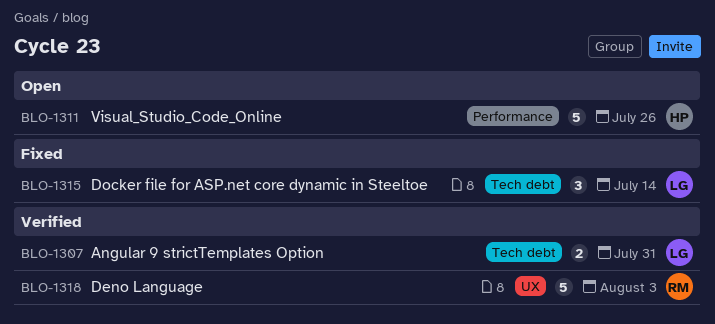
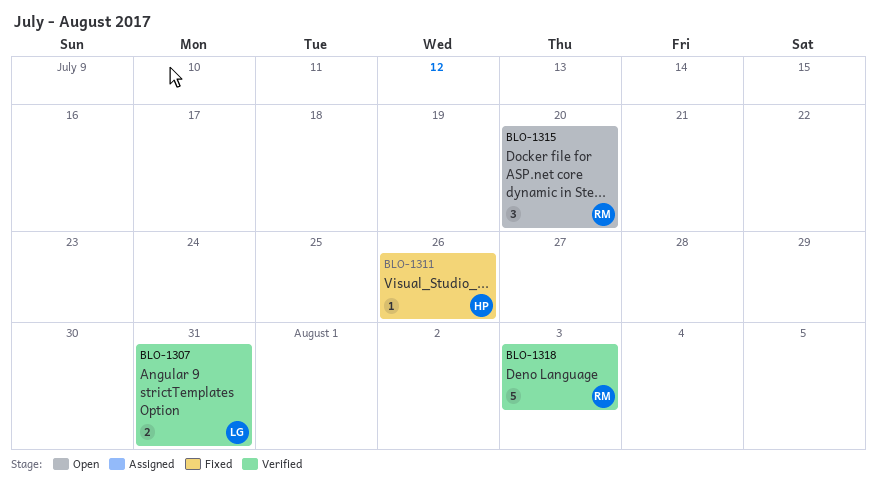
BLO-1311, status: Open -> Fixed
BLO-1311, estimate: 5 -> 1
BLO-1315, status: Fixed -> Open
BLO-1315, owner: LG -> RM
BLO-1315, due: Jul 14 -> Jul 20

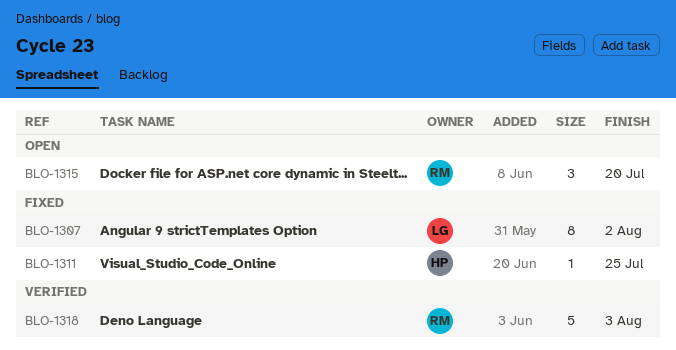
BLO-1307, status: Verified -> Fixed
BLO-1307, estimate: 2 -> 8
BLO-1307, due: Jul 31 -> Aug 2
BLO-1311, due: Jul 26 -> Jul 25

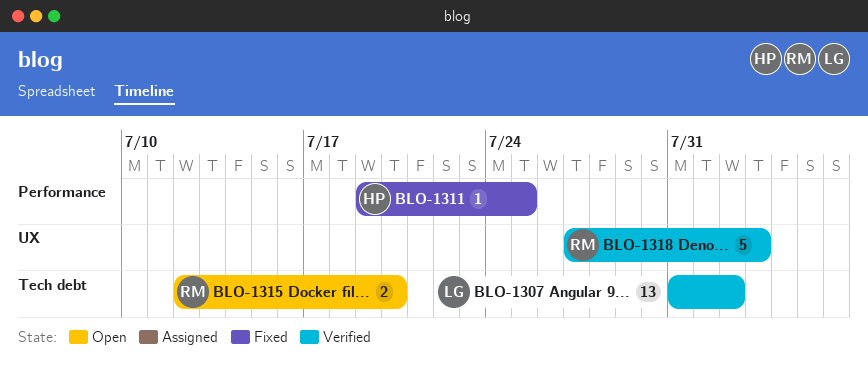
BLO-1307, status: Fixed -> Verified
BLO-1307, estimate: 8 -> 13
BLO-1315, estimate: 3 -> 2

